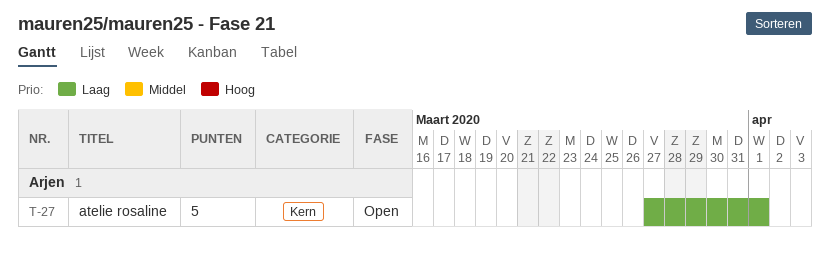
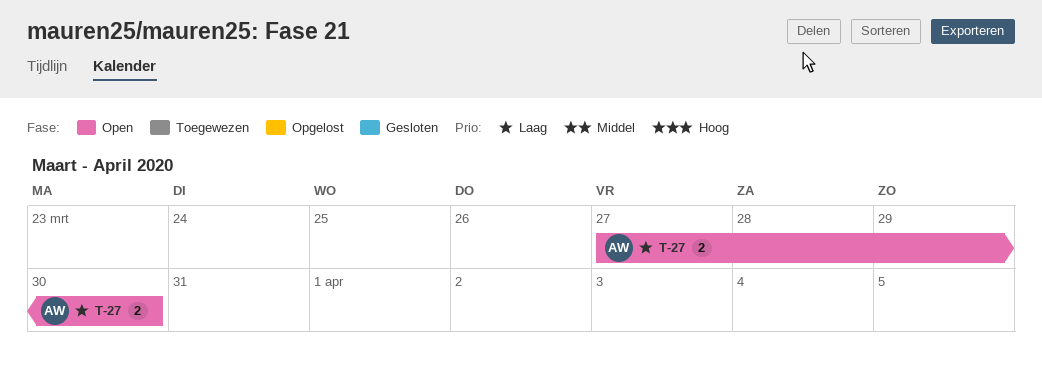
T-27, estimate: 5 -> 2
T-27, due: Apr 1 -> Mar 30

